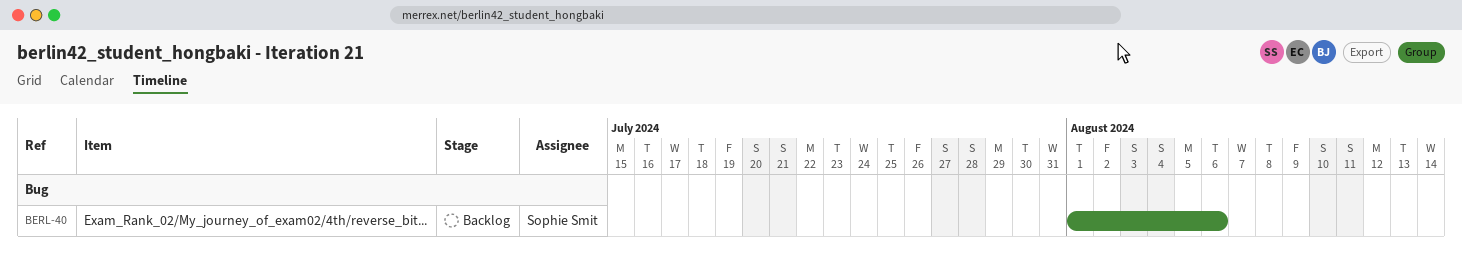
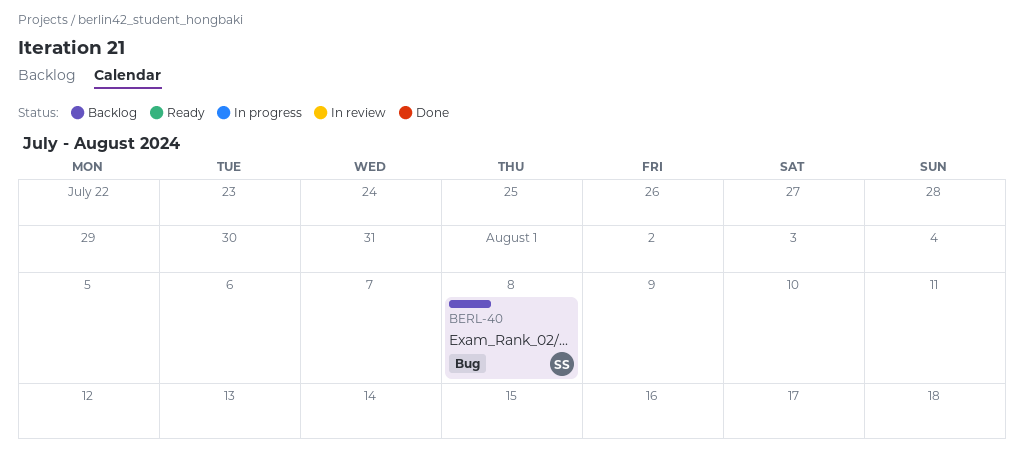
BERL-40, due: Aug 6 -> Aug 8

